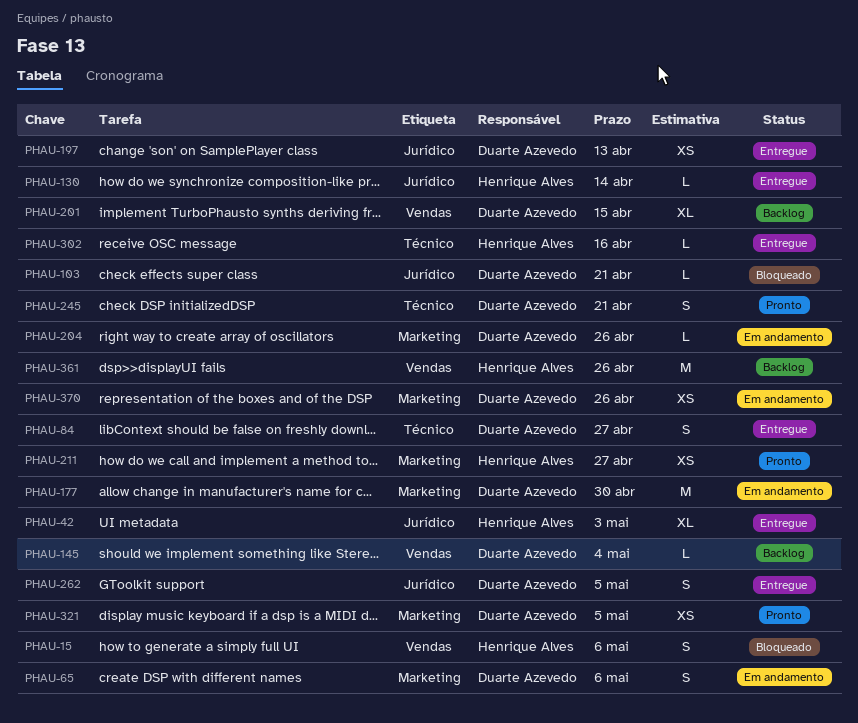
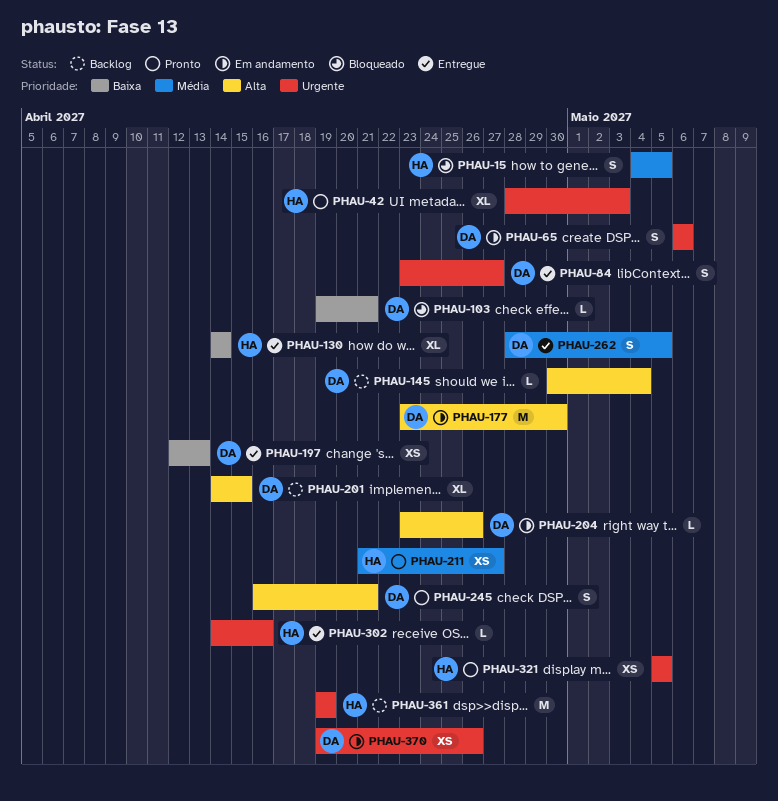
PHAU-15, due: May 6 -> May 5
PHAU-42, status: Entregue -> Pronto
PHAU-130, estimate: L -> XL
PHAU-321, owner: Duarte Azevedo -> Henrique Alves
PHAU-361, due: Apr 26 -> Apr 19

